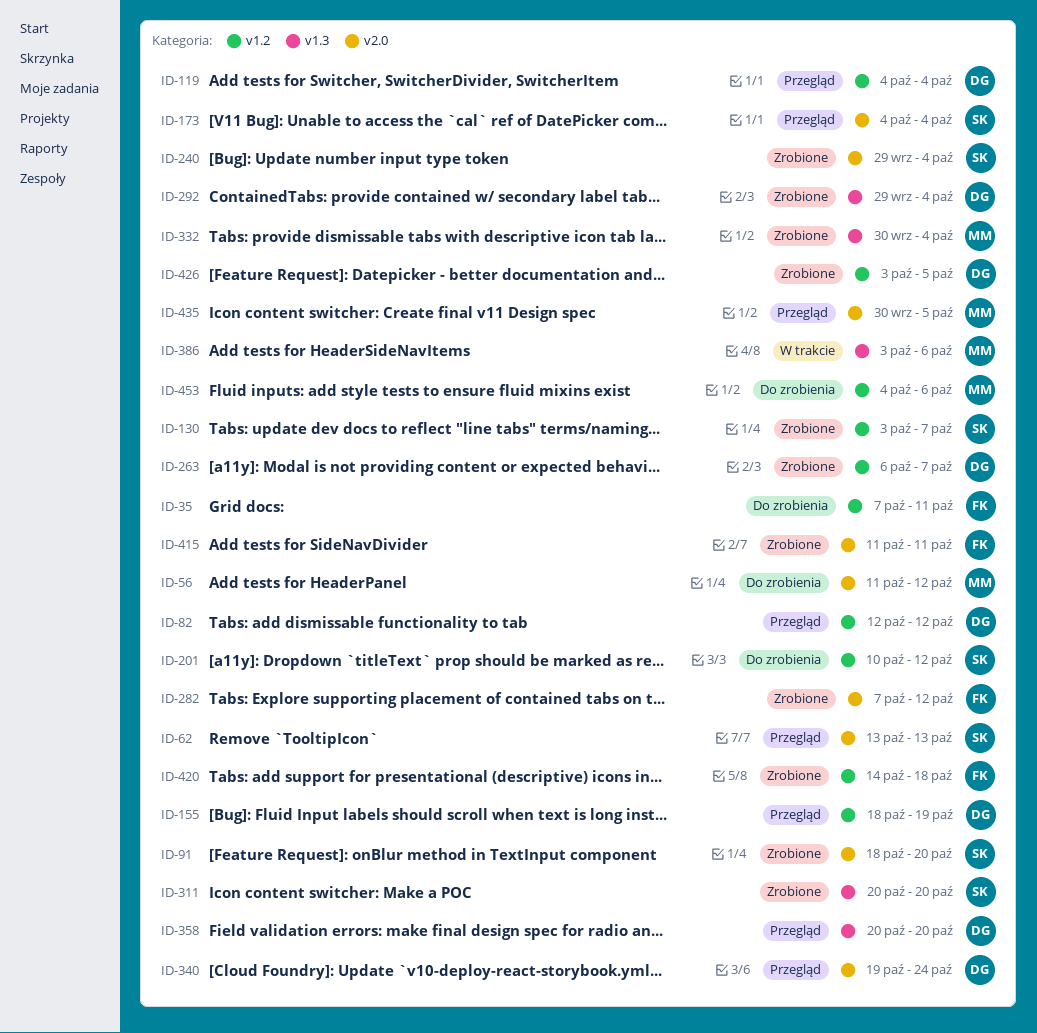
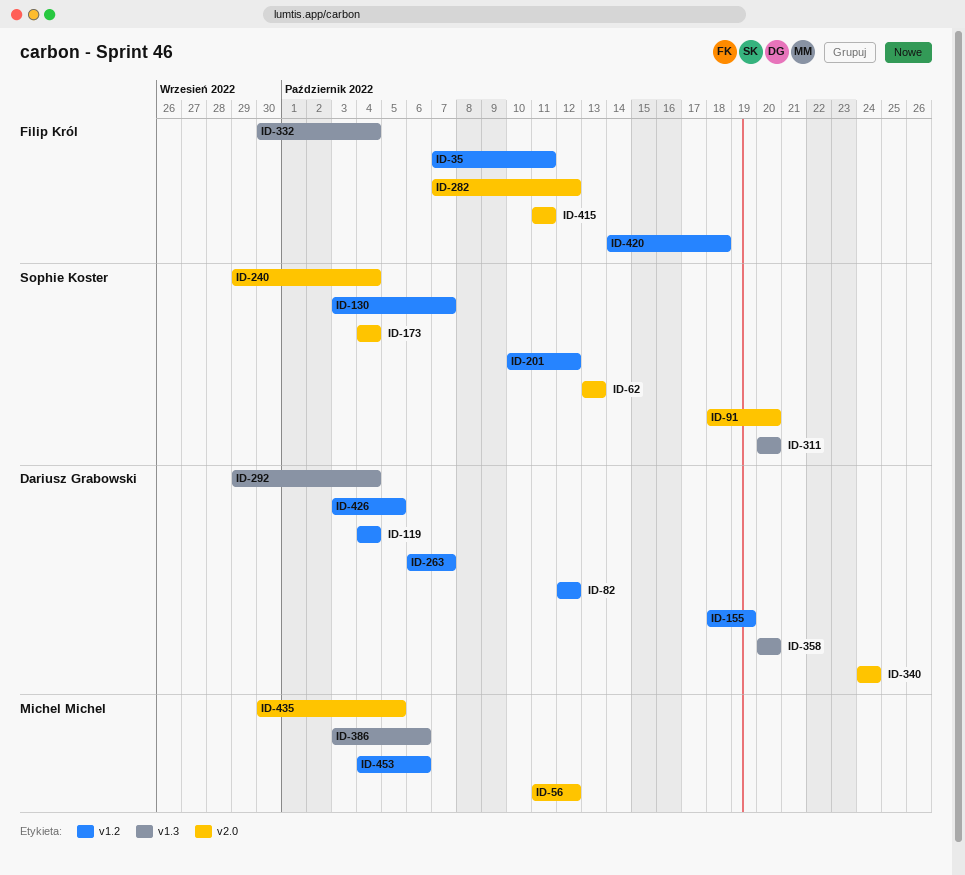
ID-332, owner: Michel Michel -> Filip Król
ID-340, start: Oct 19 -> Oct 24

